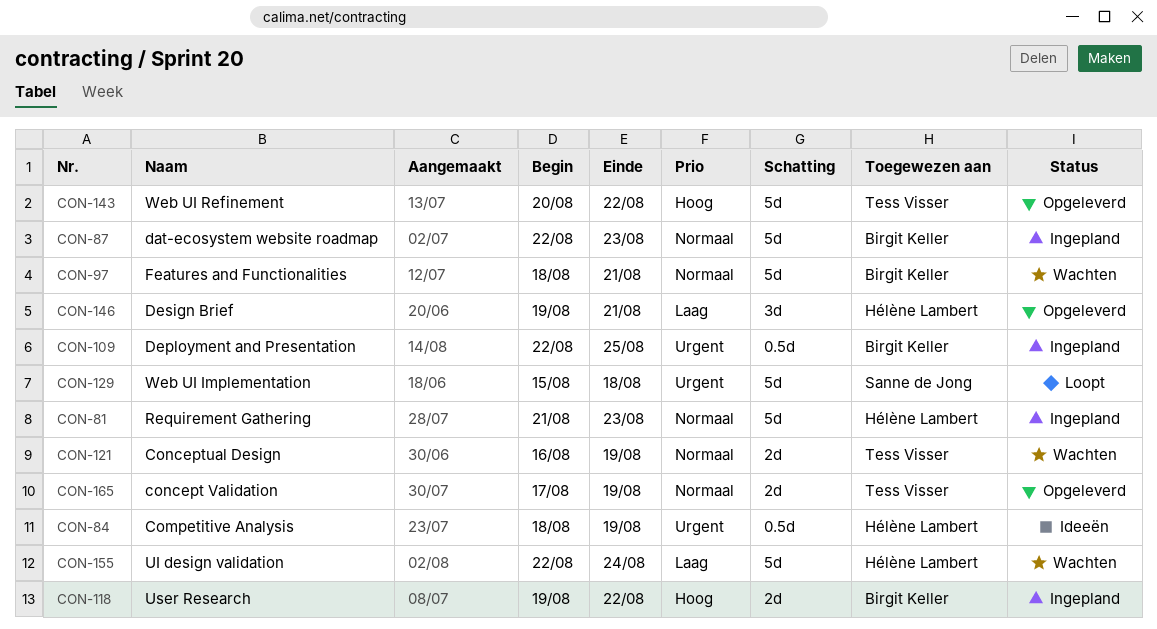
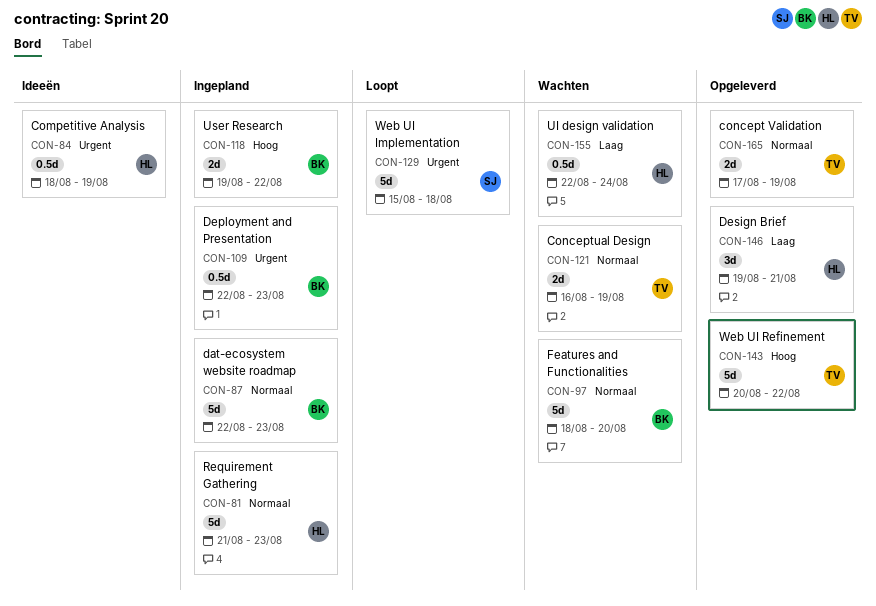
CON-97, due: Aug 21 -> Aug 20
CON-109, due: Aug 25 -> Aug 23
CON-155, estimate: 5d -> 0.5d

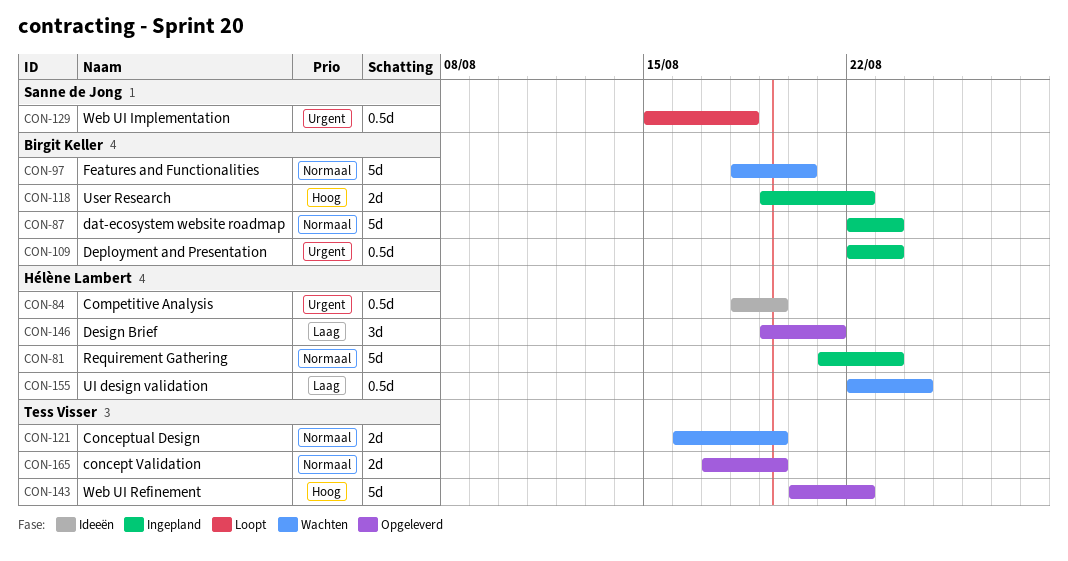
CON-129, estimate: 5d -> 0.5d

